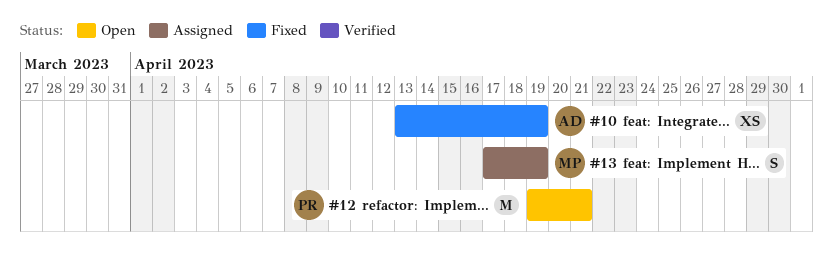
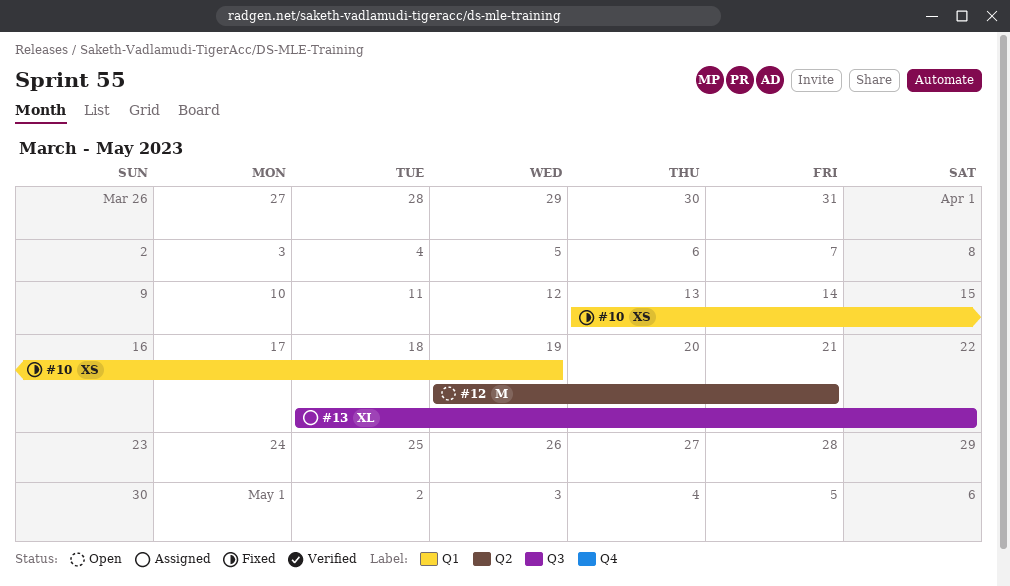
#13, estimate: S -> XL
#13, start: Apr 17 -> Apr 18
#13, due: Apr 19 -> Apr 22

